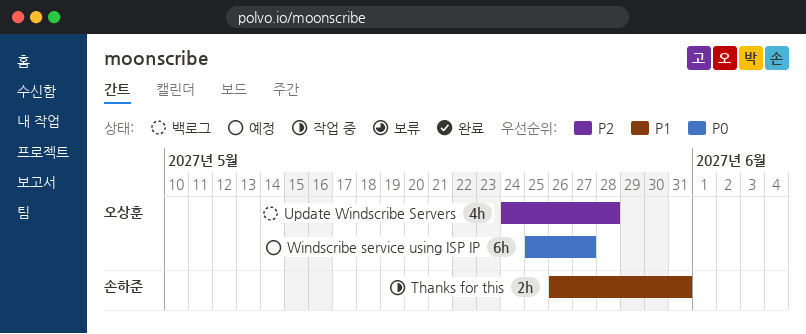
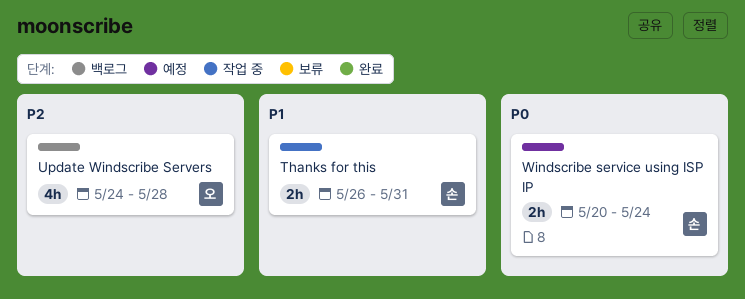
Windscribe service using ISP IP, owner: 오상훈 -> 손하준
Windscribe service using ISP IP, estimate: 6h -> 2h
Windscribe service using ISP IP, start: May 25 -> May 20
Windscribe service using ISP IP, due: May 27 -> May 24

